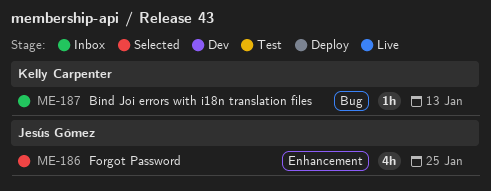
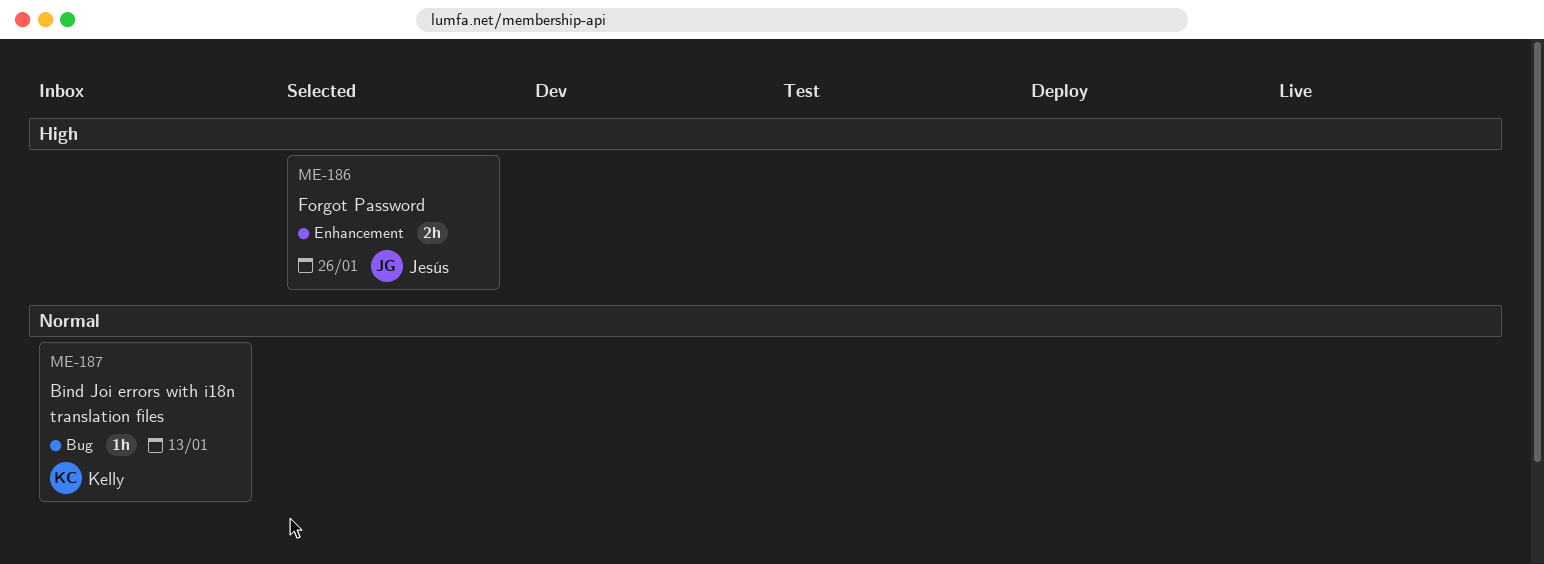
ME-186, estimate: 4h -> 2h
ME-186, due: Jan 25 -> Jan 26

